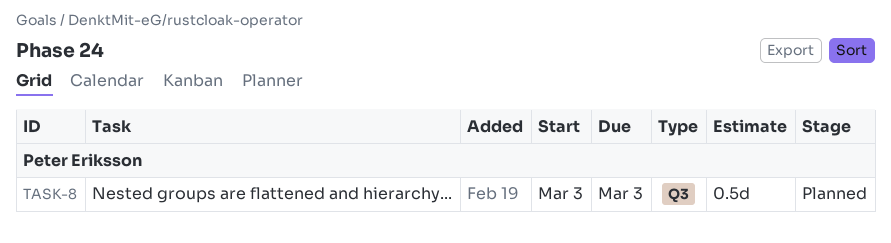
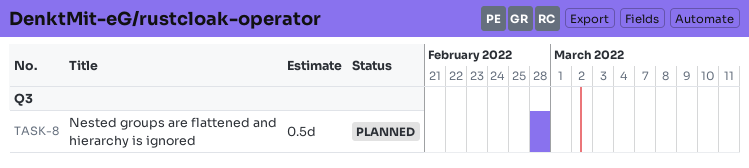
TASK-8, start: Mar 3 -> Feb 28
TASK-8, due: Mar 3 -> Feb 28

